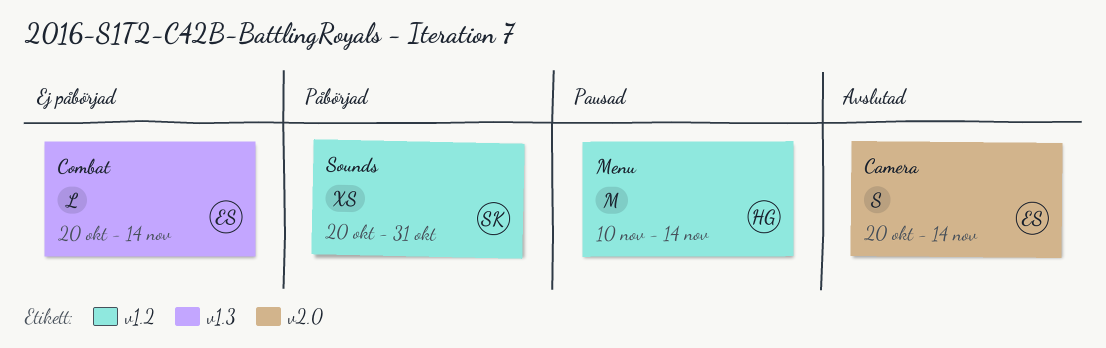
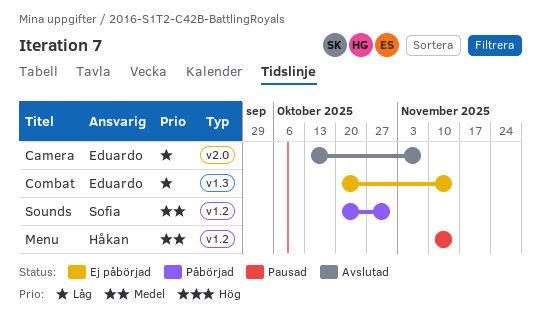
Camera, start: Oct 20 -> Oct 13
Camera, due: Nov 14 -> Nov 7

